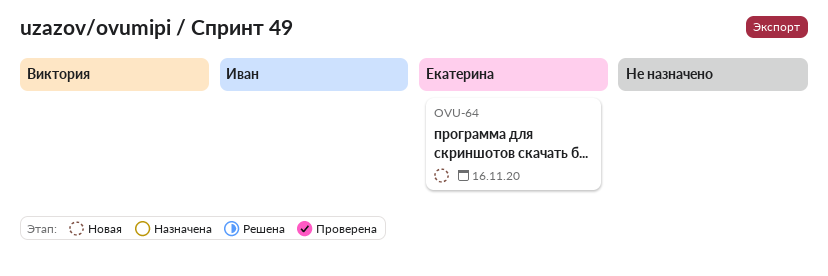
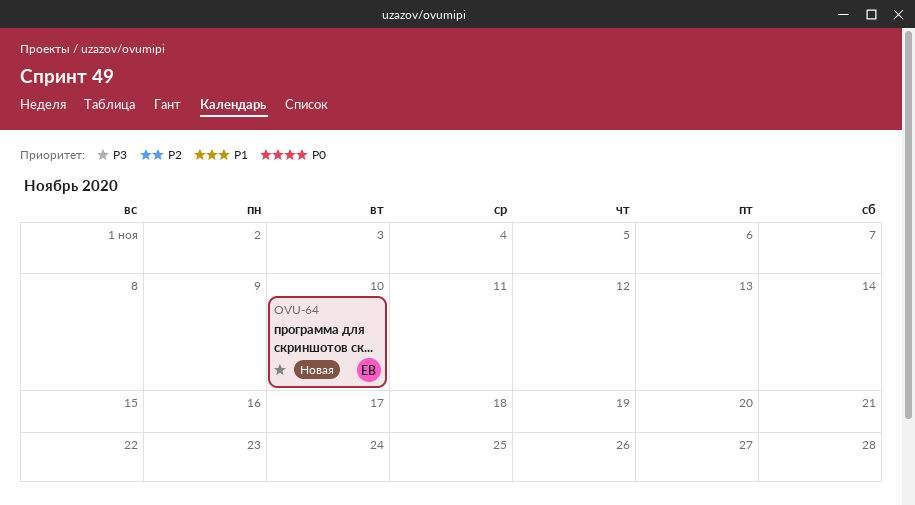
OVU-64, due: Nov 16 -> Nov 10

